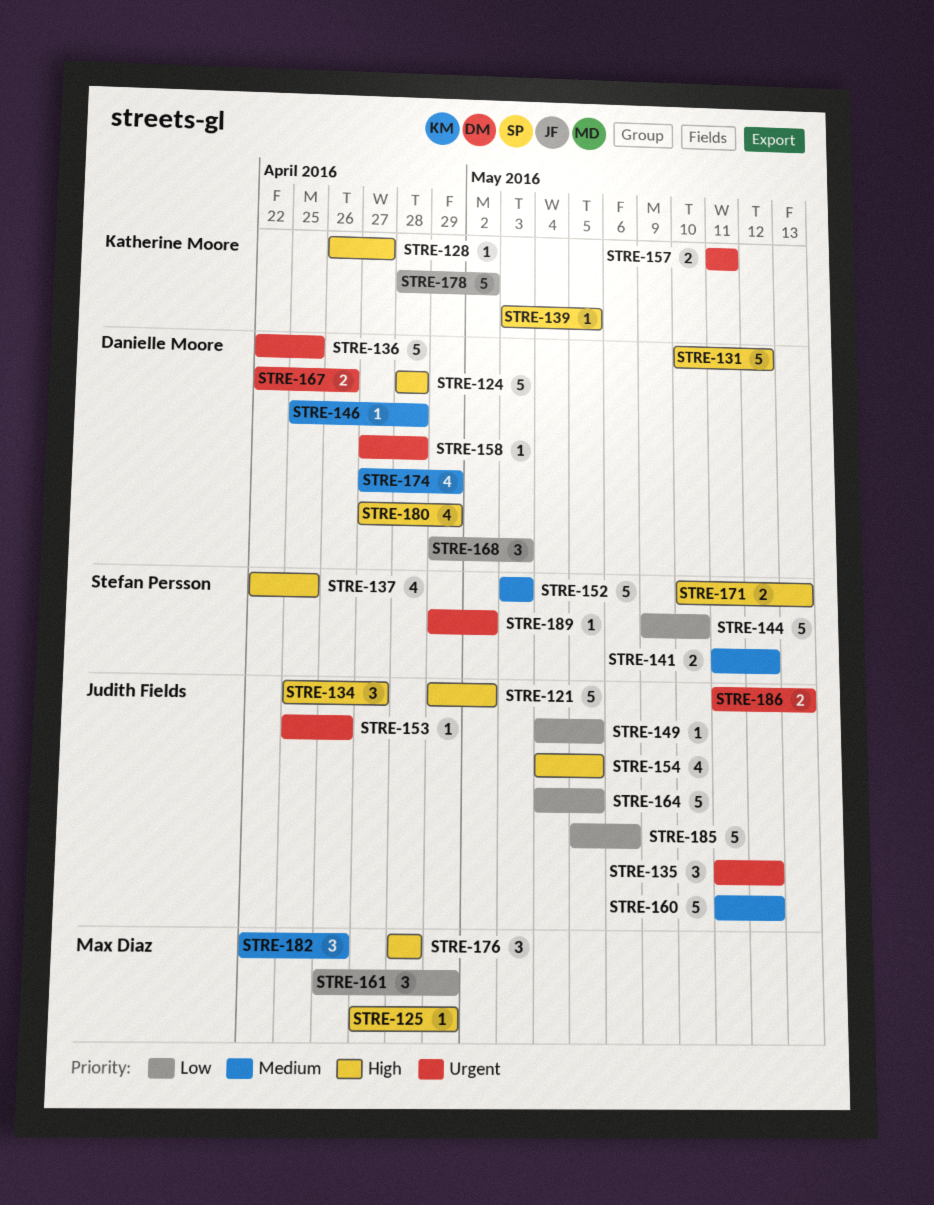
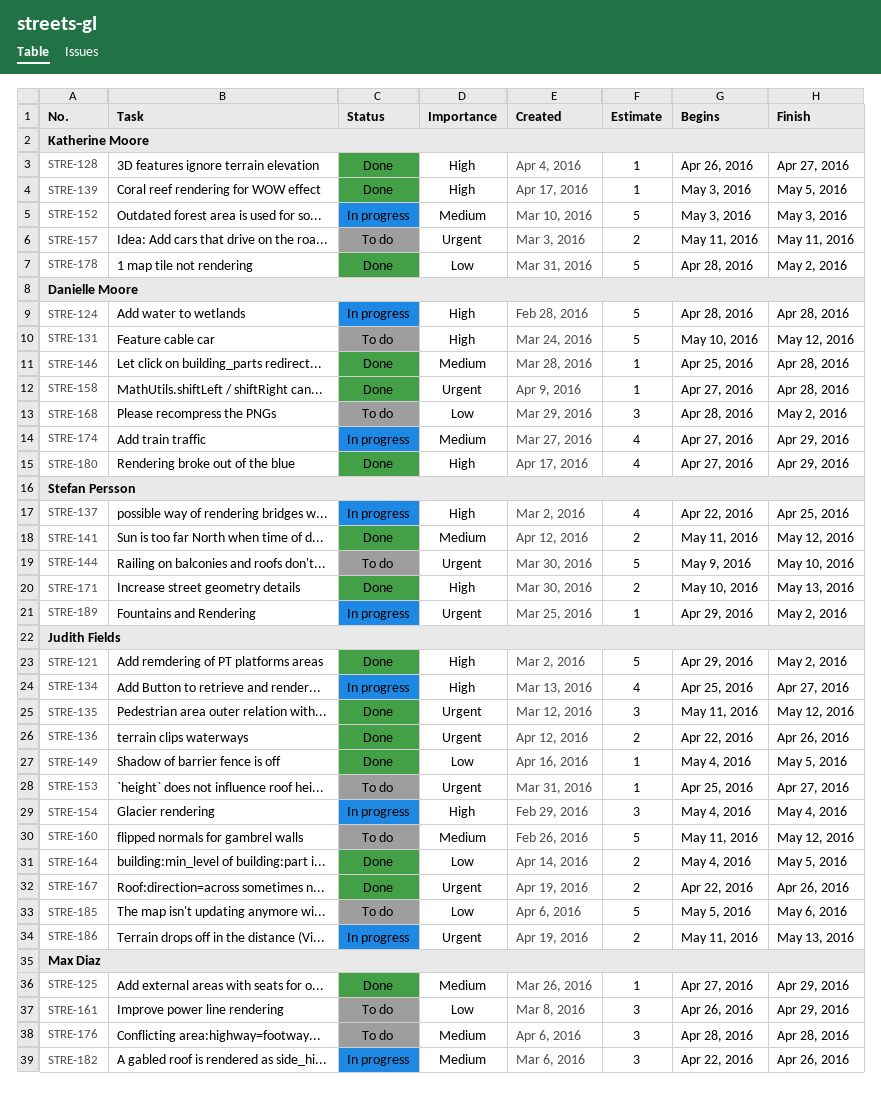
STRE-125, priority: High -> Medium
STRE-134, estimate: 3 -> 4
STRE-136, owner: Danielle Moore -> Judith Fields
STRE-136, estimate: 5 -> 2
STRE-136, due: Apr 25 -> Apr 26
STRE-144, priority: Low -> Urgent
STRE-152, owner: Stefan Persson -> Katherine Moore
STRE-153, due: Apr 26 -> Apr 27
STRE-154, estimate: 4 -> 3
STRE-154, due: May 5 -> May 4
STRE-164, estimate: 5 -> 2
STRE-167, owner: Danielle Moore -> Judith Fields
STRE-168, start: Apr 29 -> Apr 28
STRE-168, due: May 3 -> May 2
STRE-176, priority: High -> Medium

